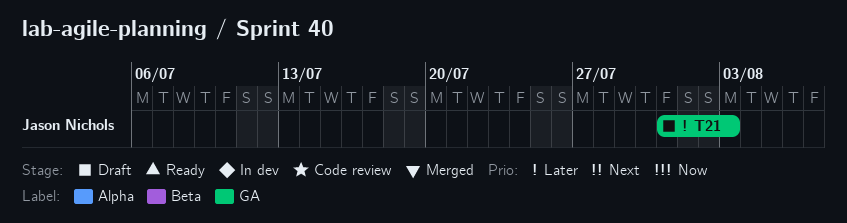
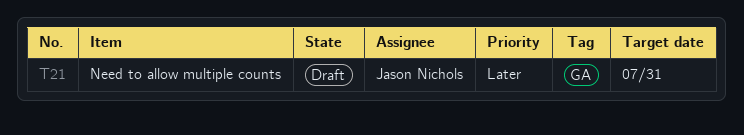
T21, due: Aug 3 -> Jul 31

